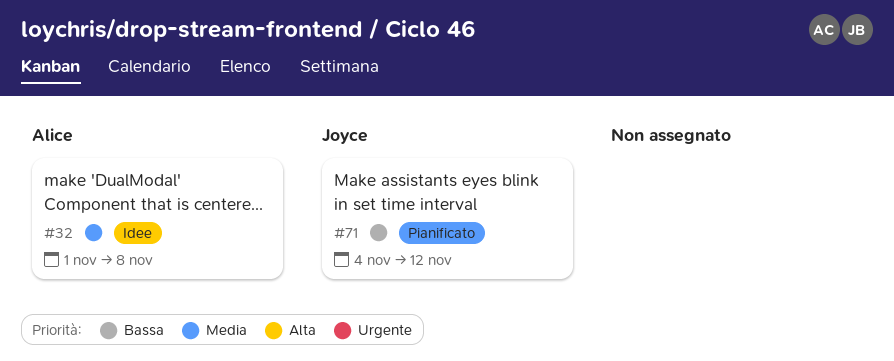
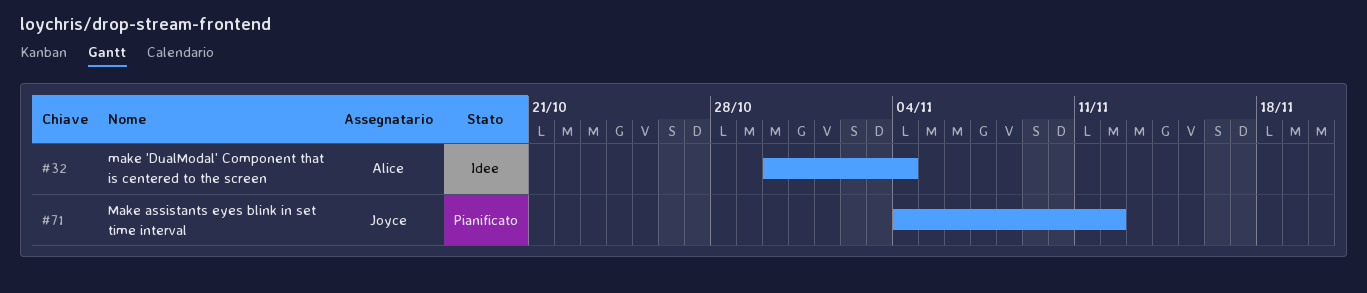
#32, start: Nov 1 -> Oct 30
#32, due: Nov 8 -> Nov 4

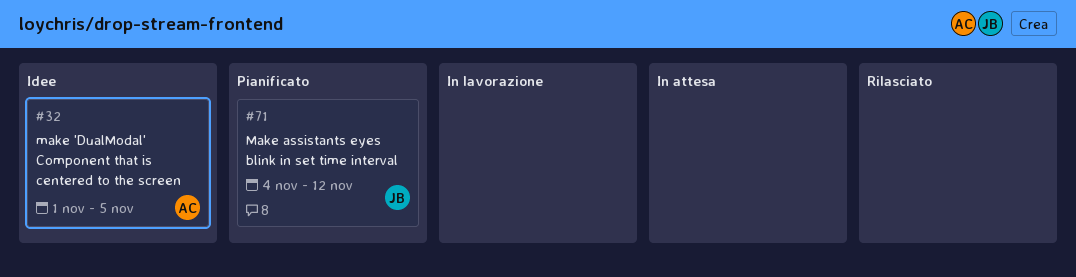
#32, start: Oct 30 -> Nov 1
#32, due: Nov 4 -> Nov 5

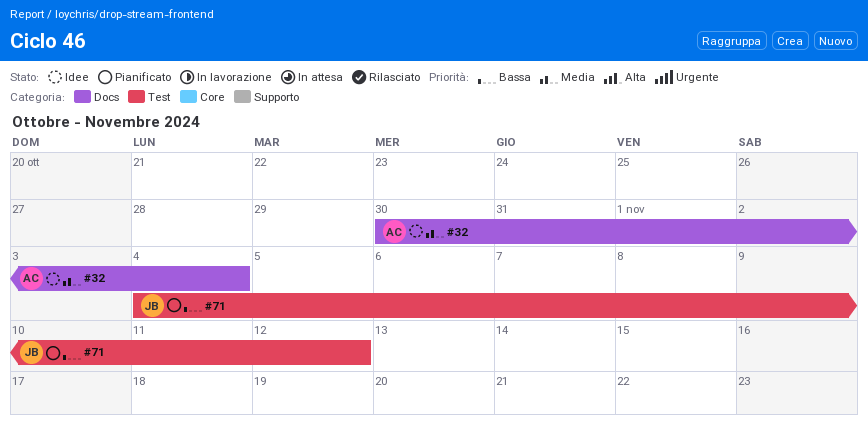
#32, start: Nov 1 -> Oct 30
#32, due: Nov 5 -> Nov 4

